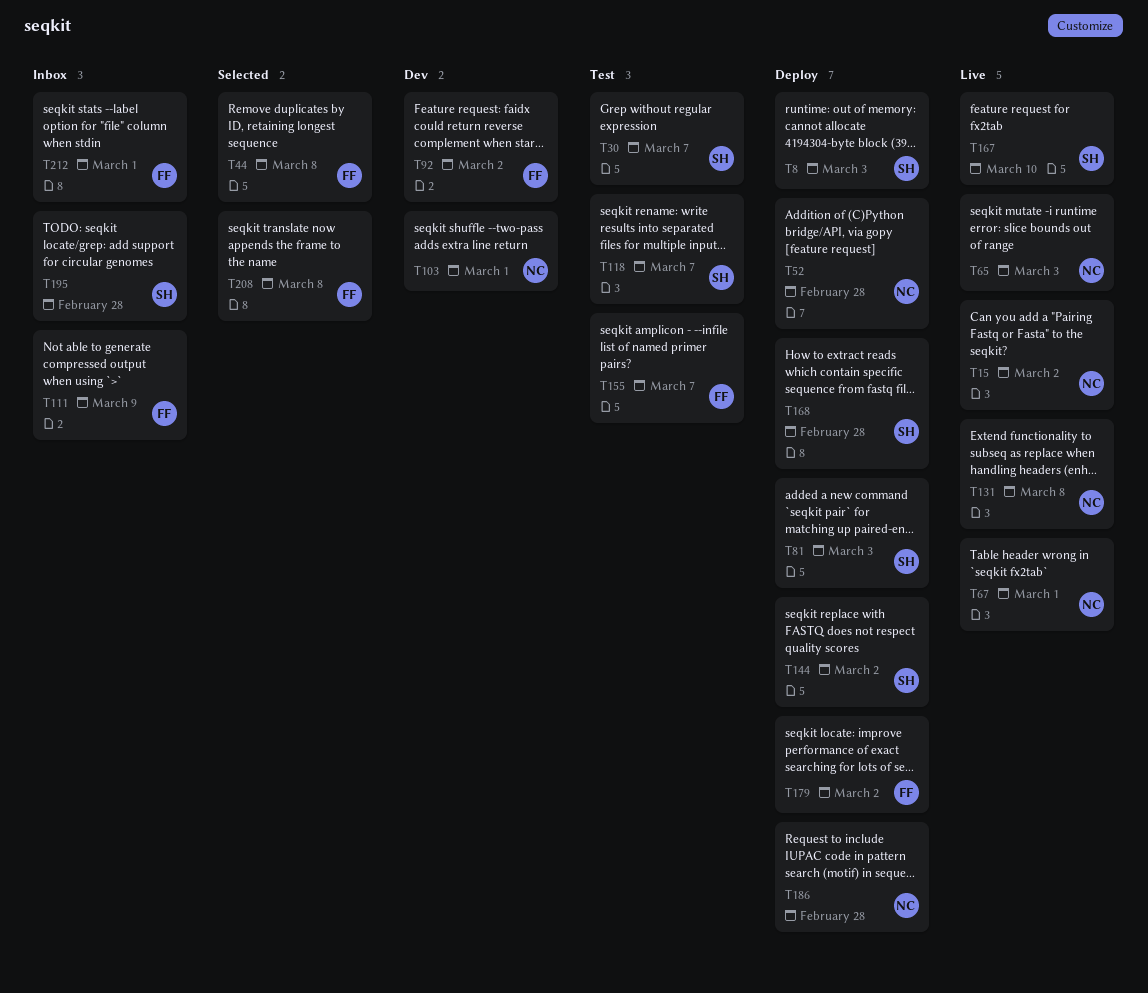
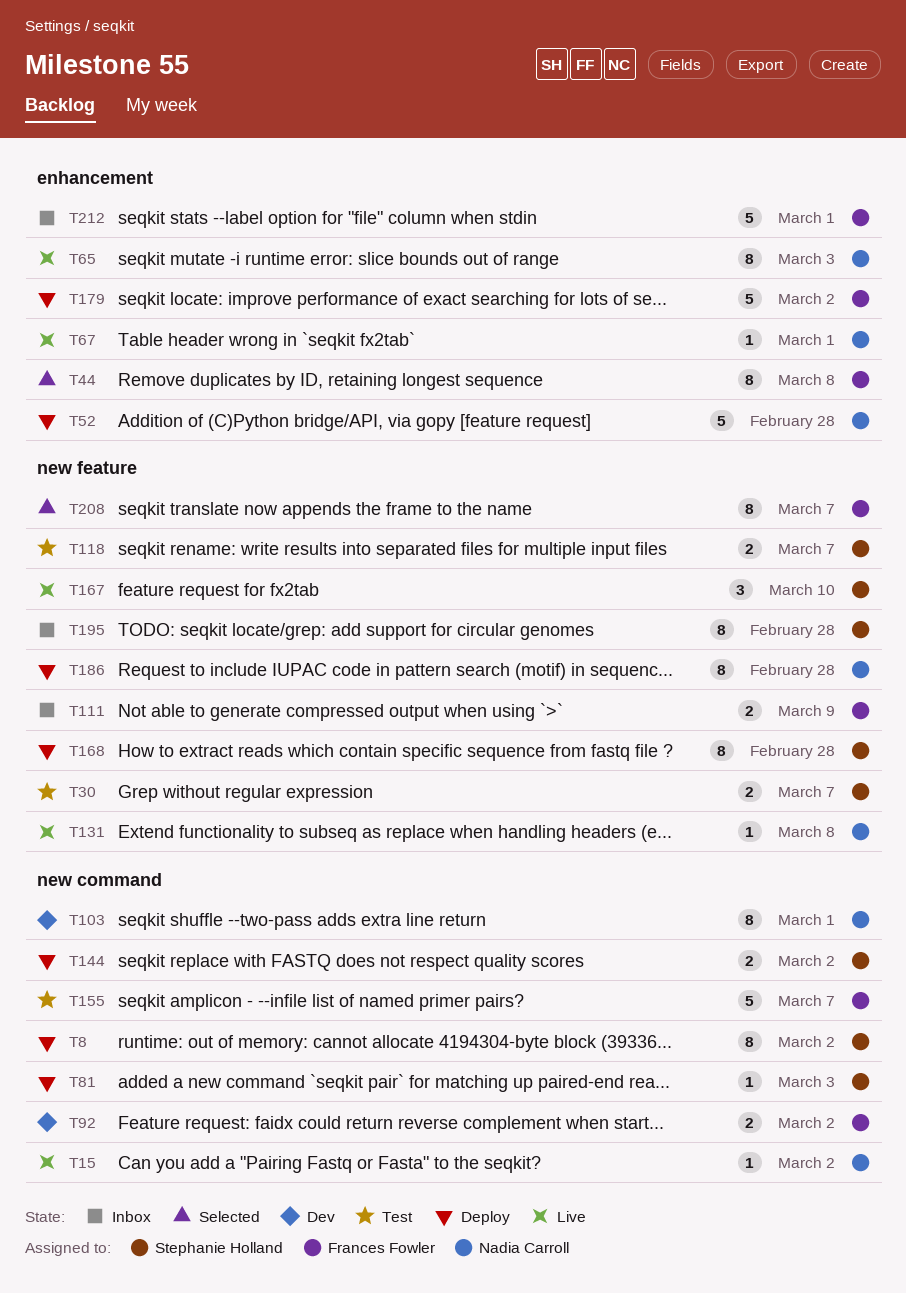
T8, due: Mar 3 -> Mar 2
T208, due: Mar 8 -> Mar 7

